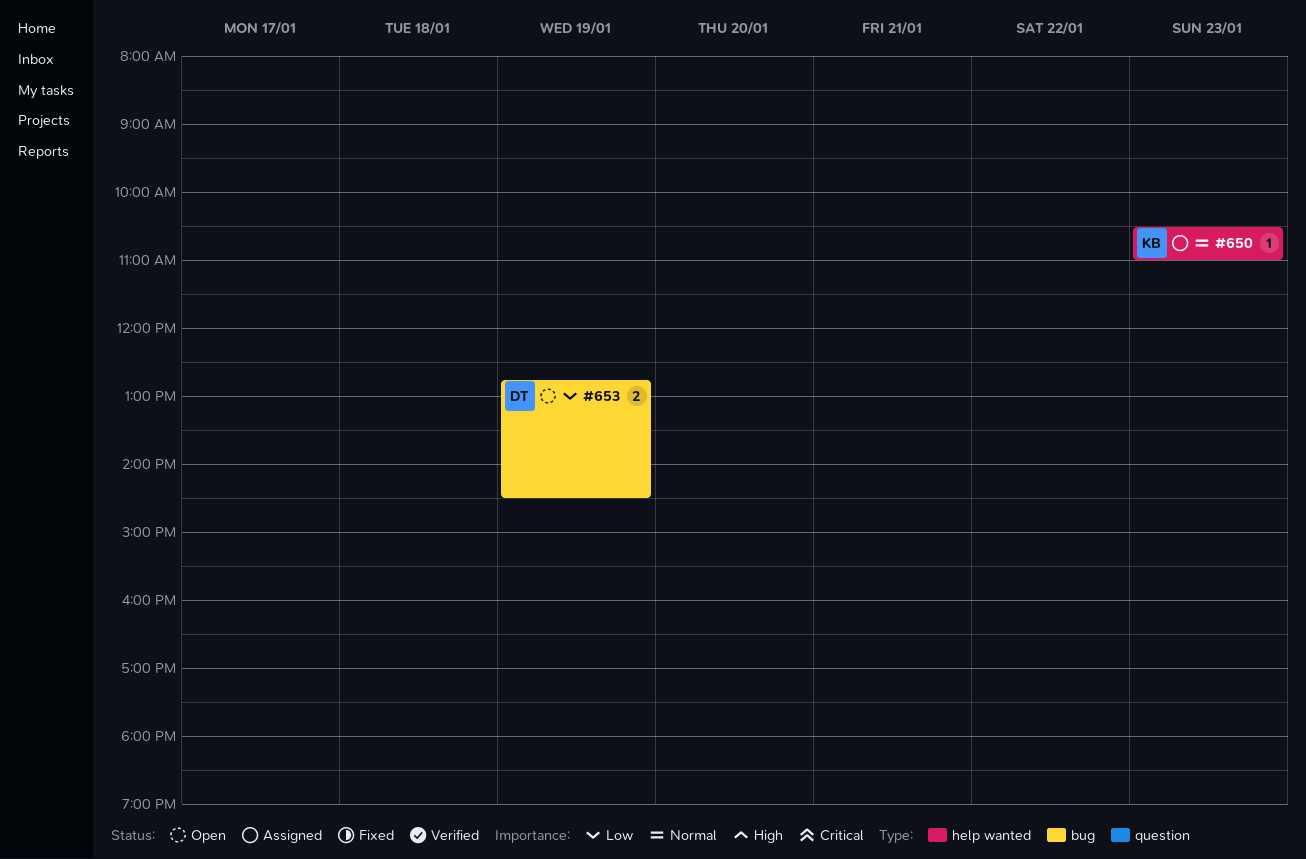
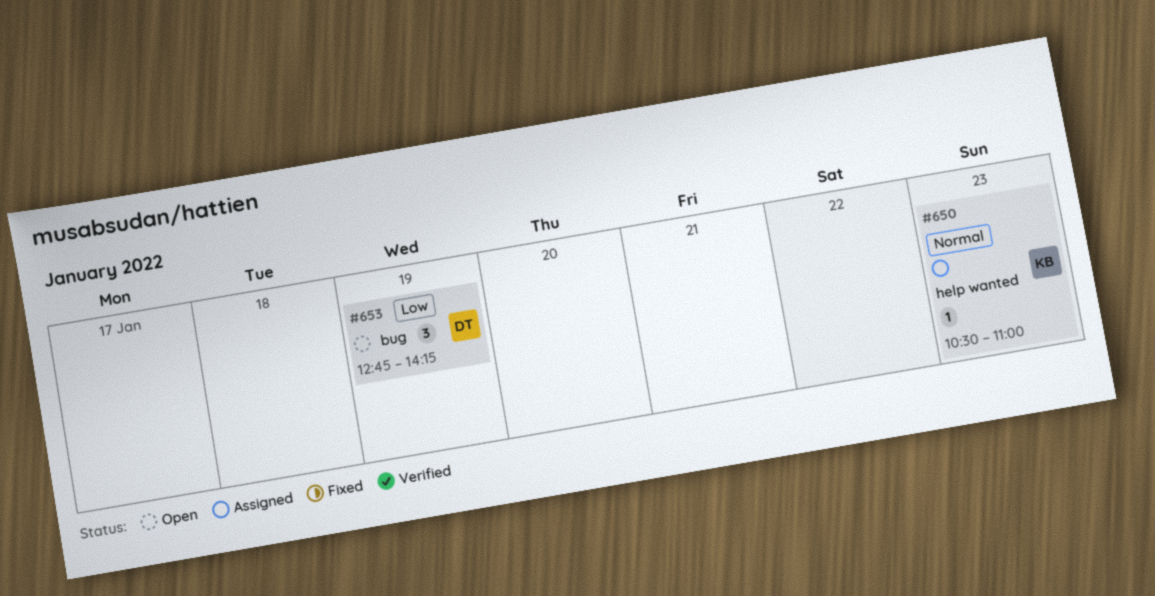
#653, estimate: 2 -> 3
#653, ends: 14:30 -> 14:15

